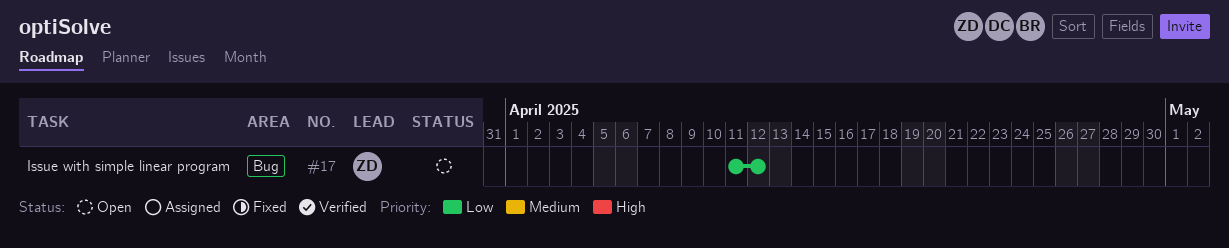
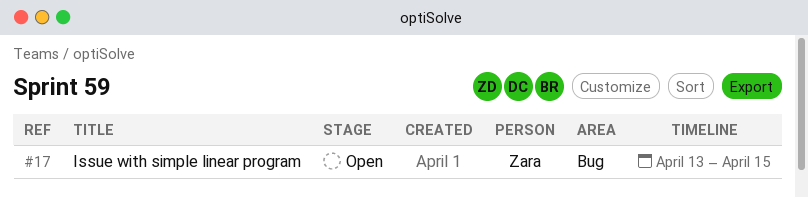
#17, start: Apr 11 -> Apr 13
#17, due: Apr 12 -> Apr 15

